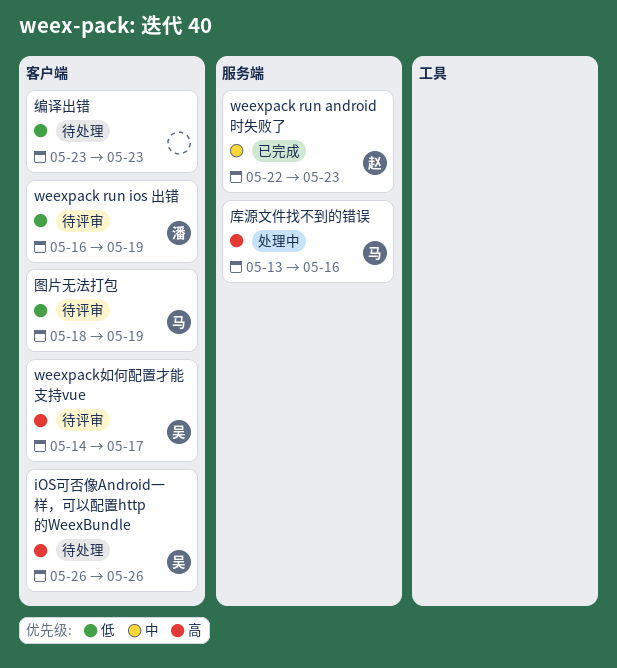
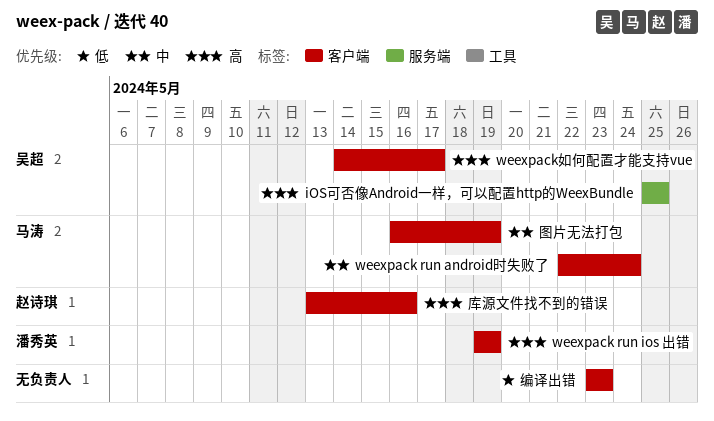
iOS可否像Android一样，可以配置http的WeexBundle, label: 客户端 -> 服务端
iOS可否像Android一样，可以配置http的WeexBundle, start: May 26 -> May 25
iOS可否像Android一样，可以配置http的WeexBundle, due: May 26 -> May 25
weexpack run android时失败了, owner: 赵诗琪 -> 马涛
weexpack run android时失败了, label: 服务端 -> 客户端
weexpack run android时失败了, due: May 23 -> May 24
weexpack run ios 出错, priority: 低 -> 高
weexpack run ios 出错, start: May 16 -> May 19
图片无法打包, priority: 低 -> 中
图片无法打包, start: May 18 -> May 16
库源文件找不到的错误, owner: 马涛 -> 赵诗琪
库源文件找不到的错误, label: 服务端 -> 客户端

